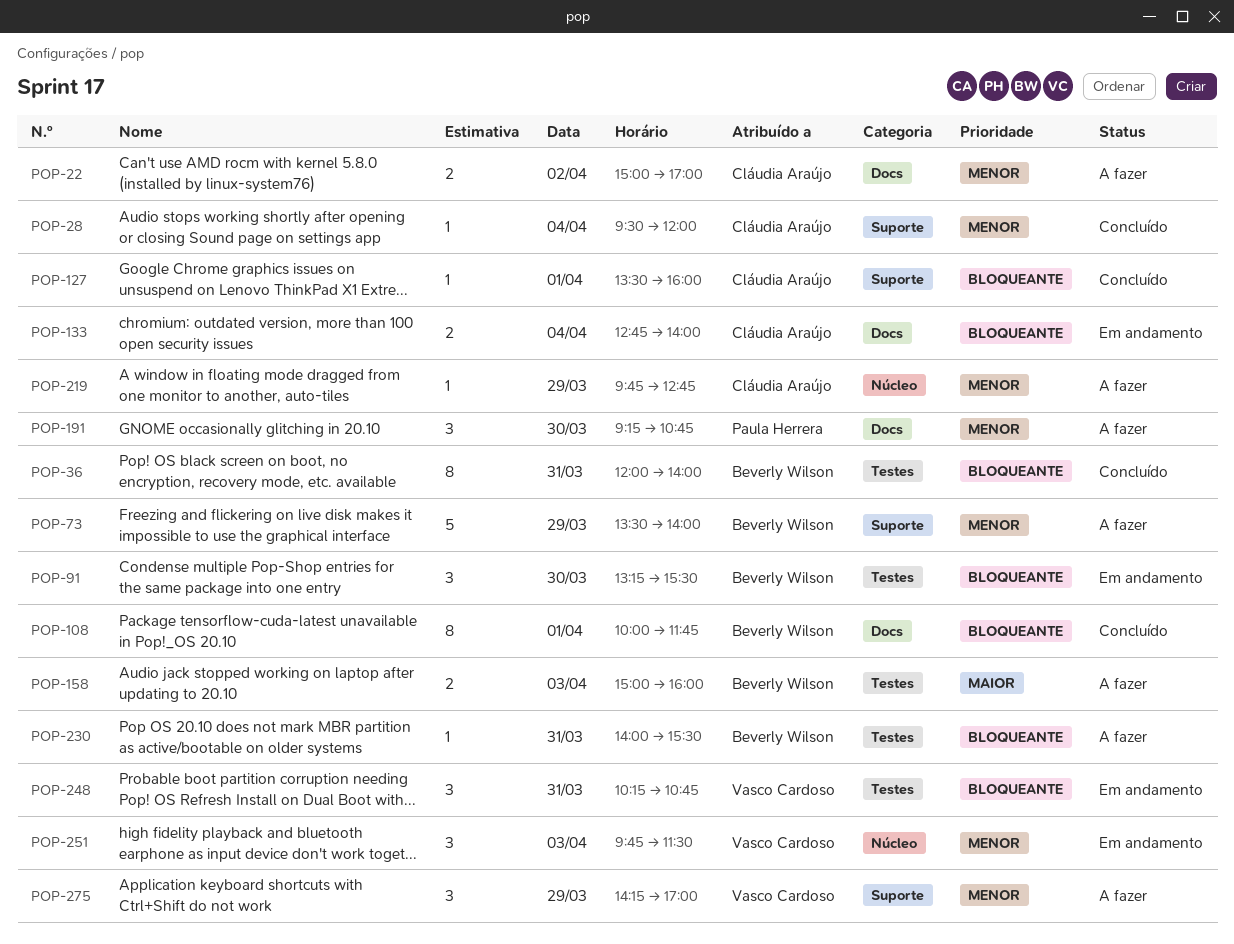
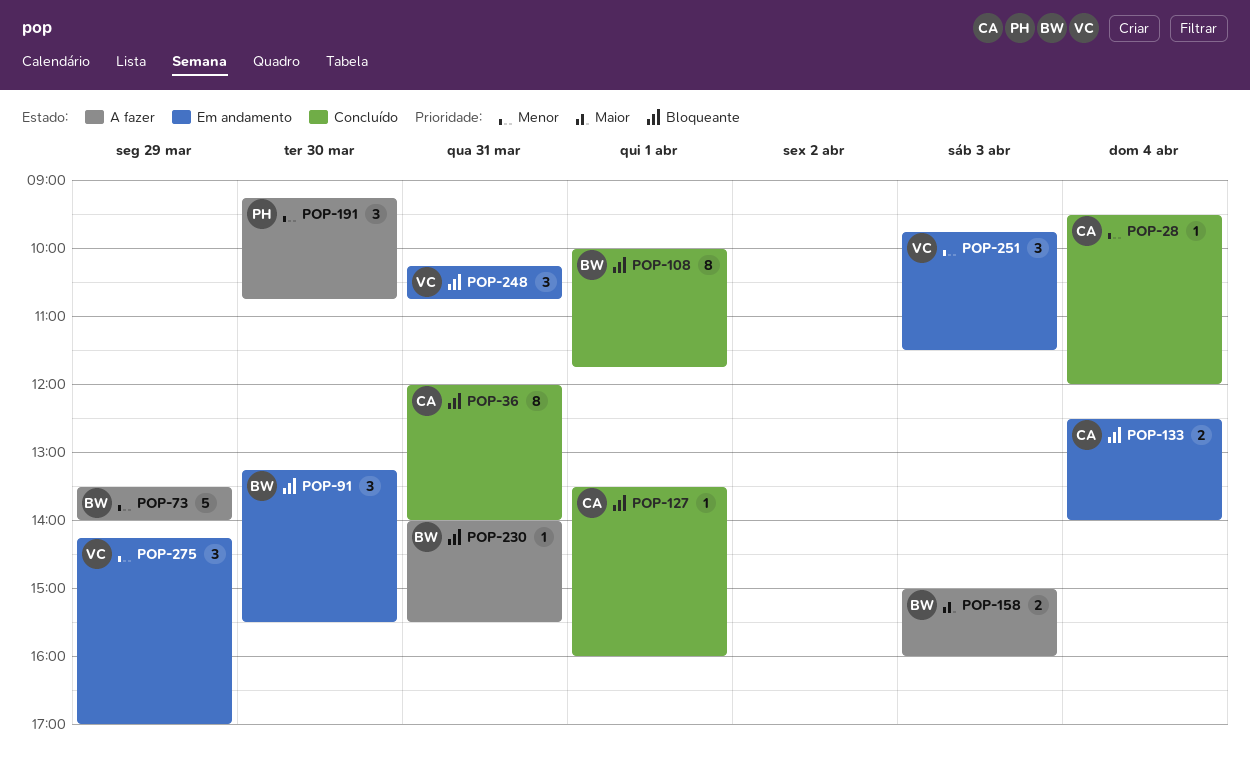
POP-22: present -> none
POP-36, owner: Beverly Wilson -> Cláudia Araújo
POP-133, begins: 12:45 -> 12:30
POP-219: present -> none
POP-275, status: A fazer -> Em andamento

